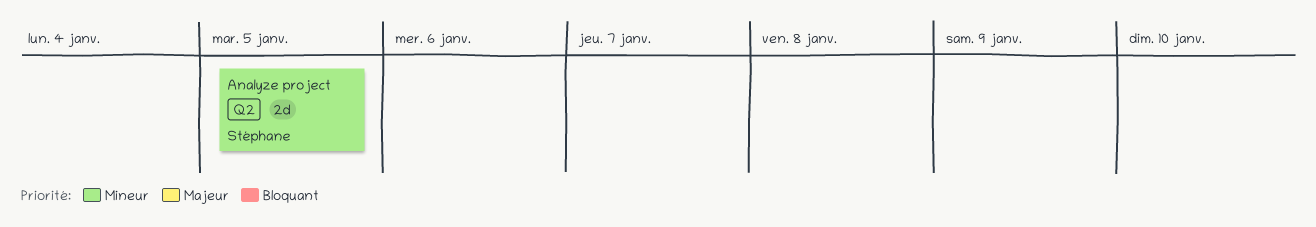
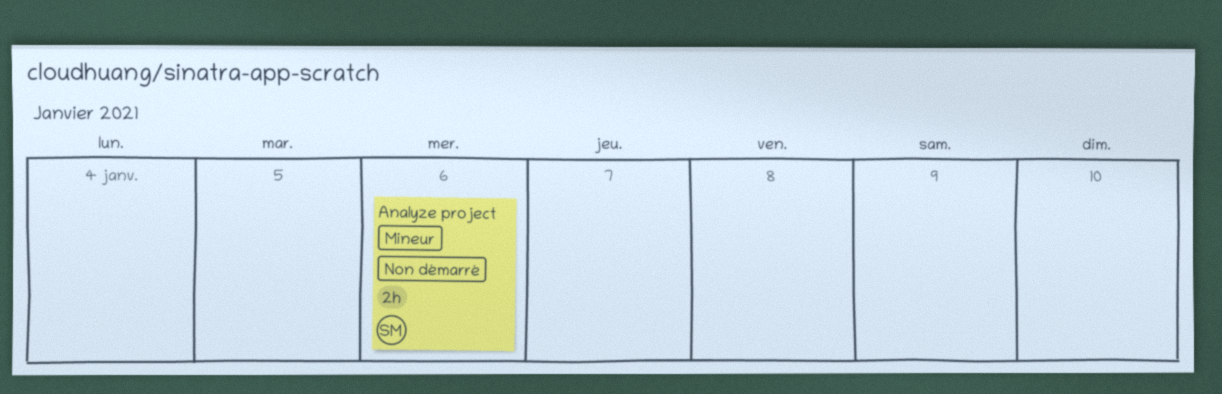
Analyze project, estimate: 2d -> 2h
Analyze project, due: Jan 5 -> Jan 6

